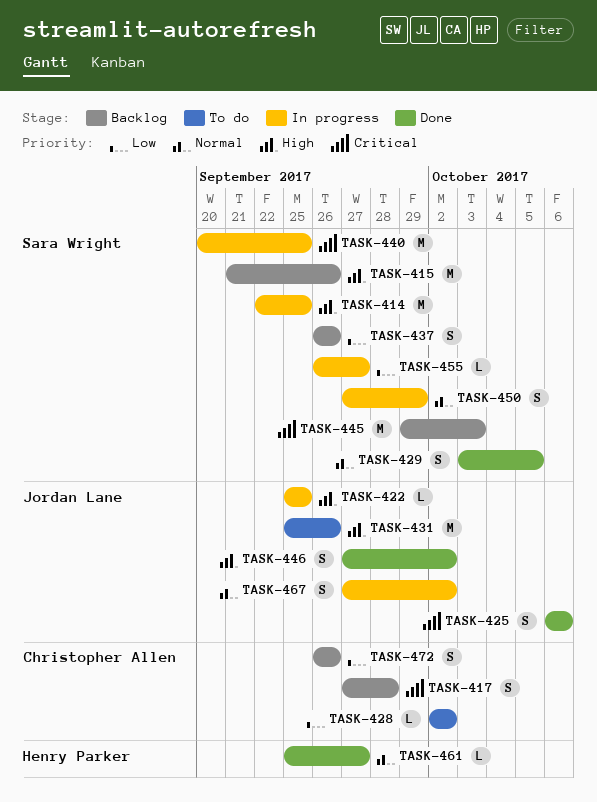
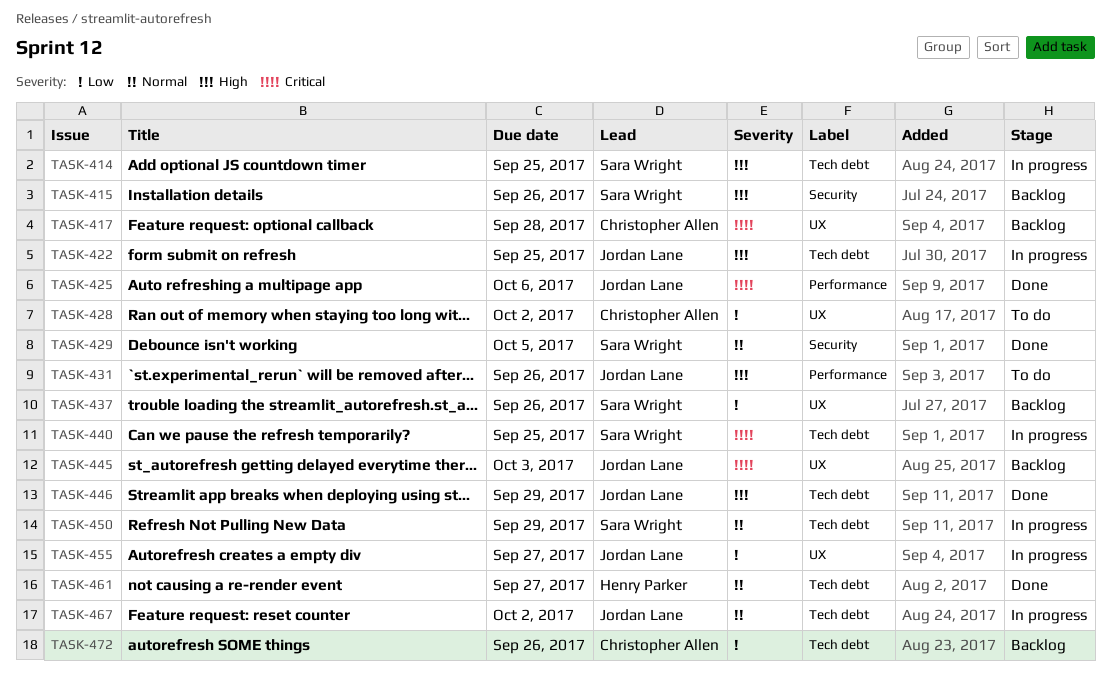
TASK-445, owner: Sara Wright -> Jordan Lane
TASK-446, due: Oct 2 -> Sep 29
TASK-455, owner: Sara Wright -> Jordan Lane

